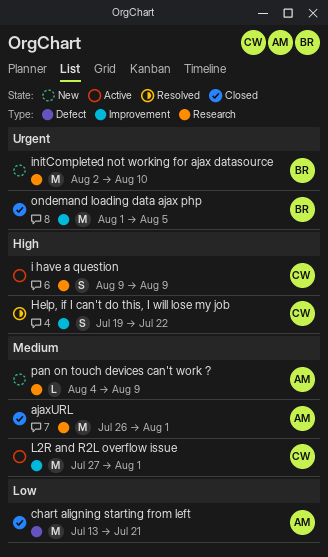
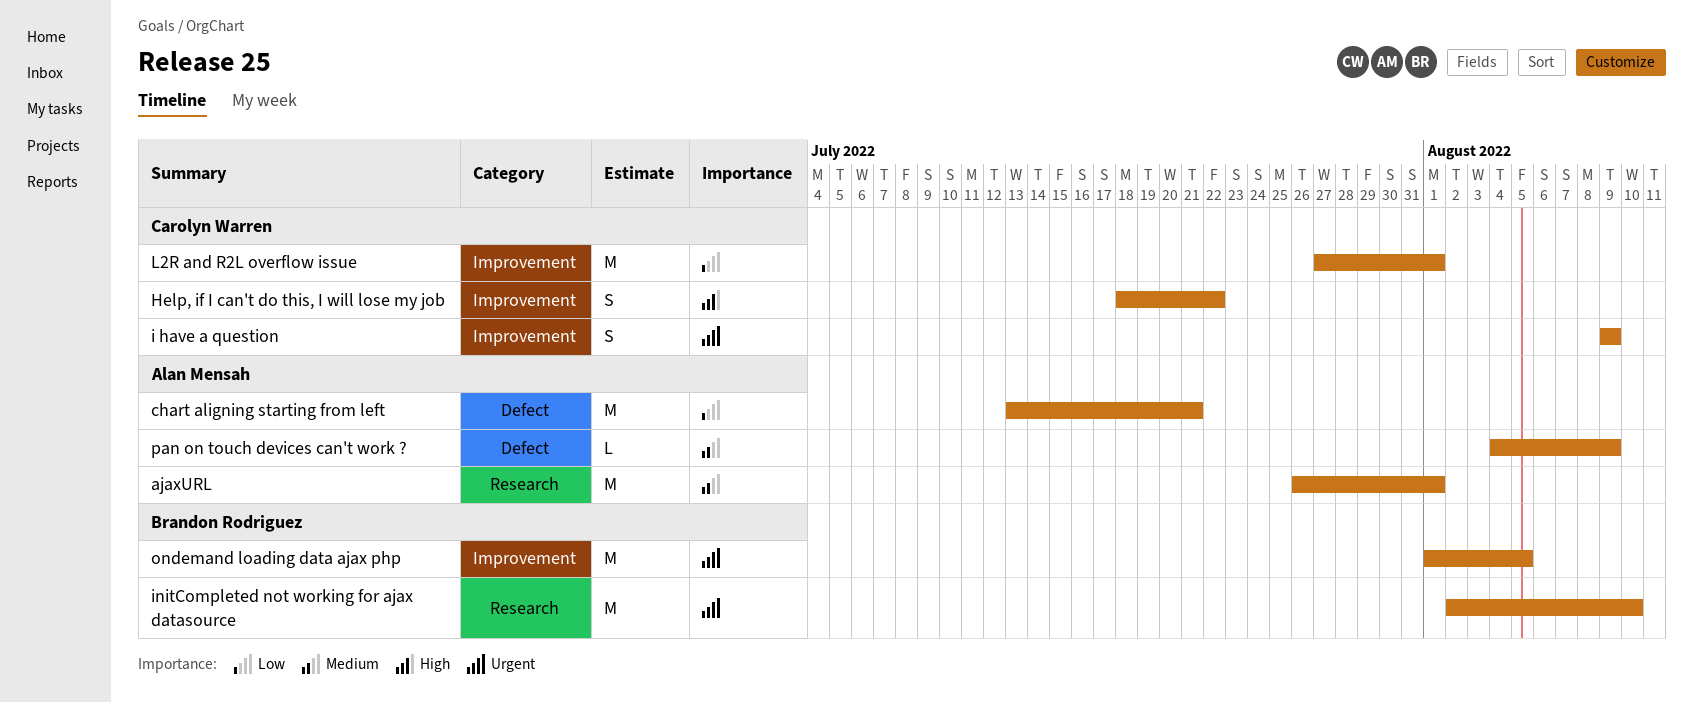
Help, if I can't do this, I will lose my job, start: Jul 19 -> Jul 18
i have a question, priority: High -> Urgent
i have a question, label: Research -> Improvement
L2R and R2L overflow issue, priority: Medium -> Low
pan on touch devices can't work ?, label: Research -> Defect

